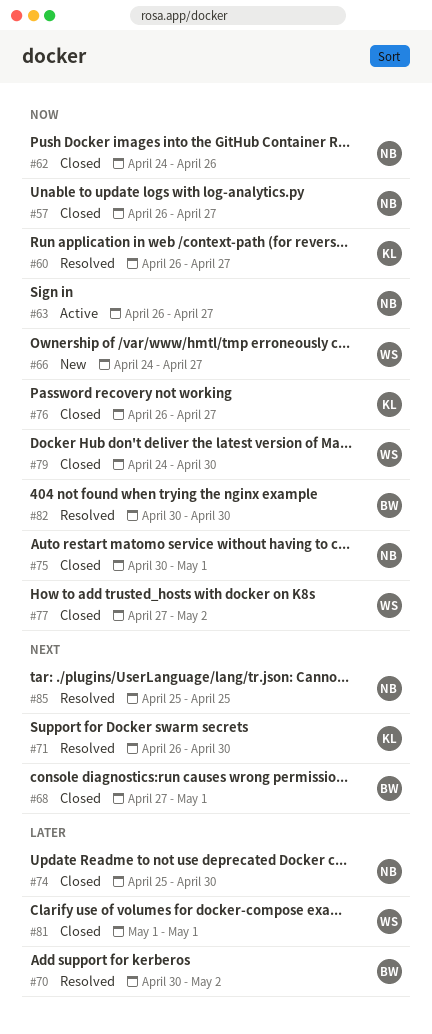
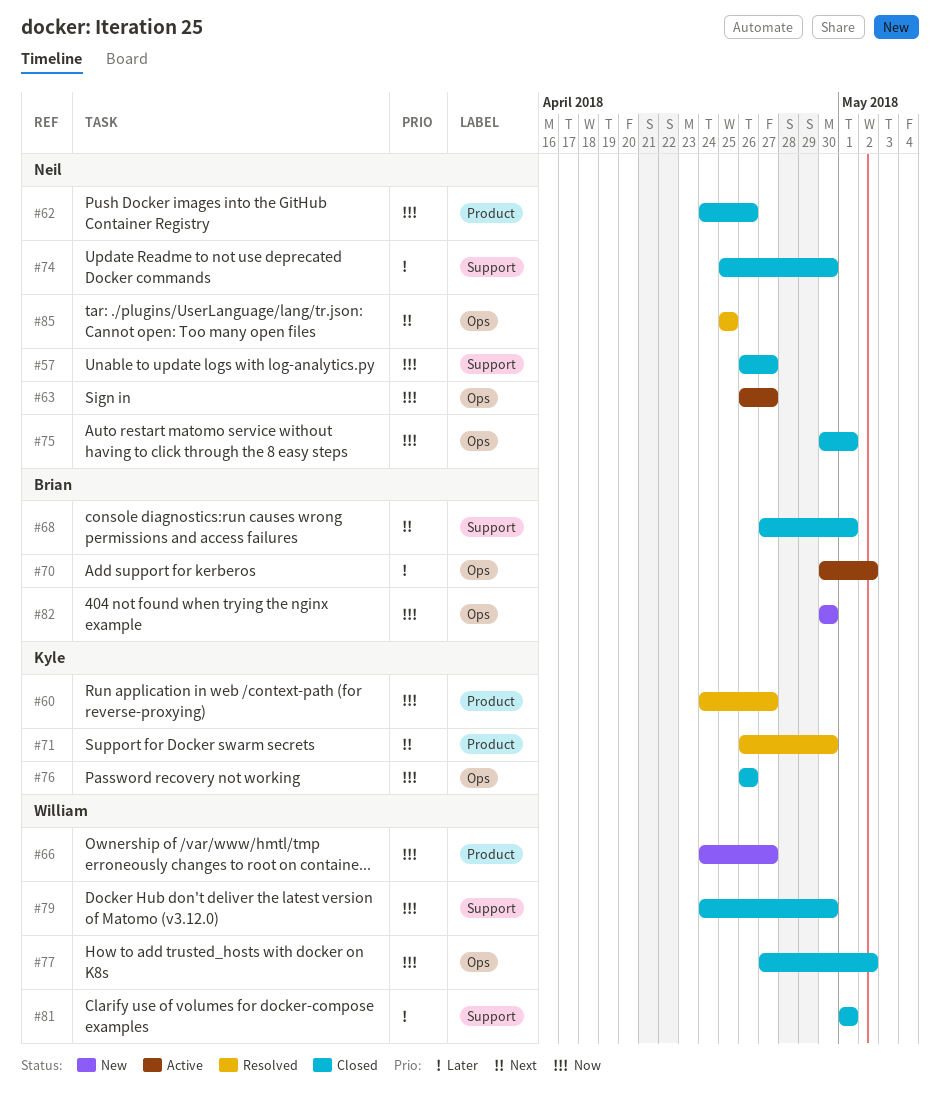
#60, start: Apr 26 -> Apr 24
#70, status: Resolved -> Active
#76, due: Apr 27 -> Apr 26
#82, status: Resolved -> New

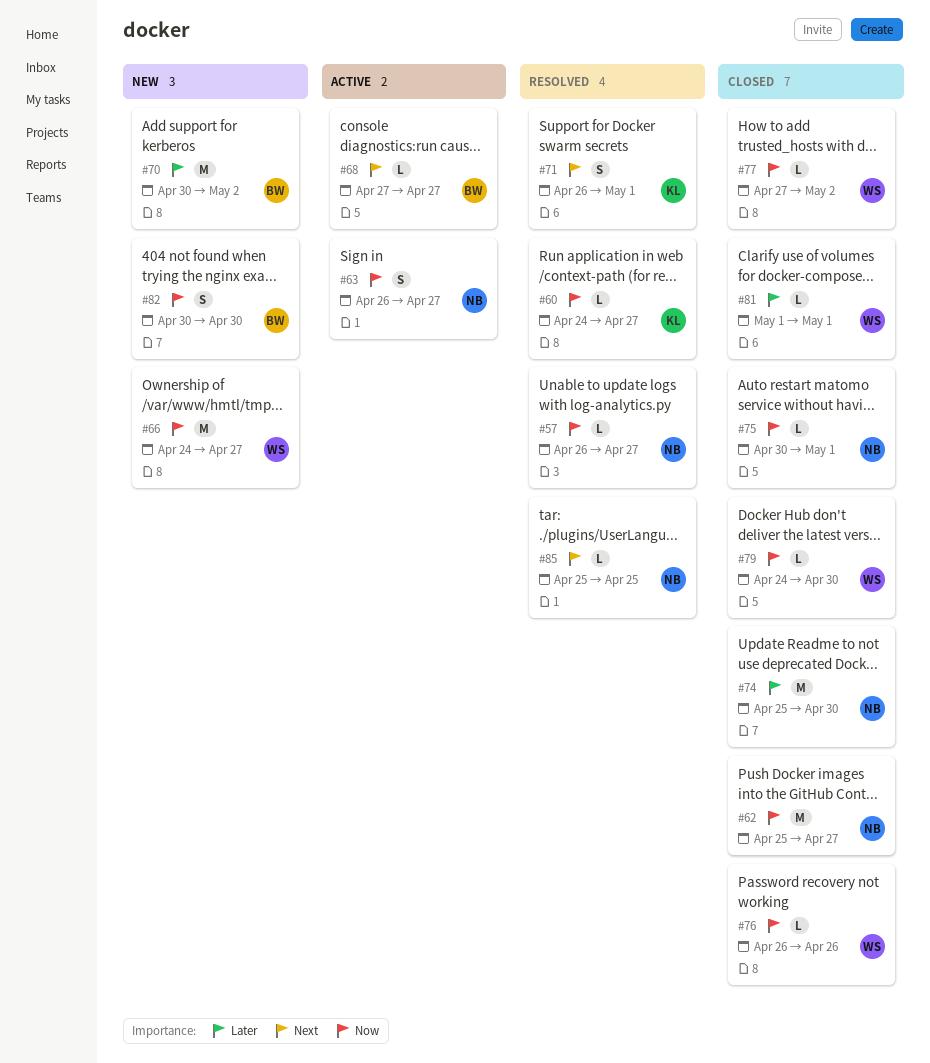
#57, status: Closed -> Resolved
#62, start: Apr 24 -> Apr 25
#62, due: Apr 26 -> Apr 27
#68, status: Closed -> Active
#68, due: May 1 -> Apr 27
#70, status: Active -> New
#71, due: Apr 30 -> May 1
#76, owner: Kyle -> William

